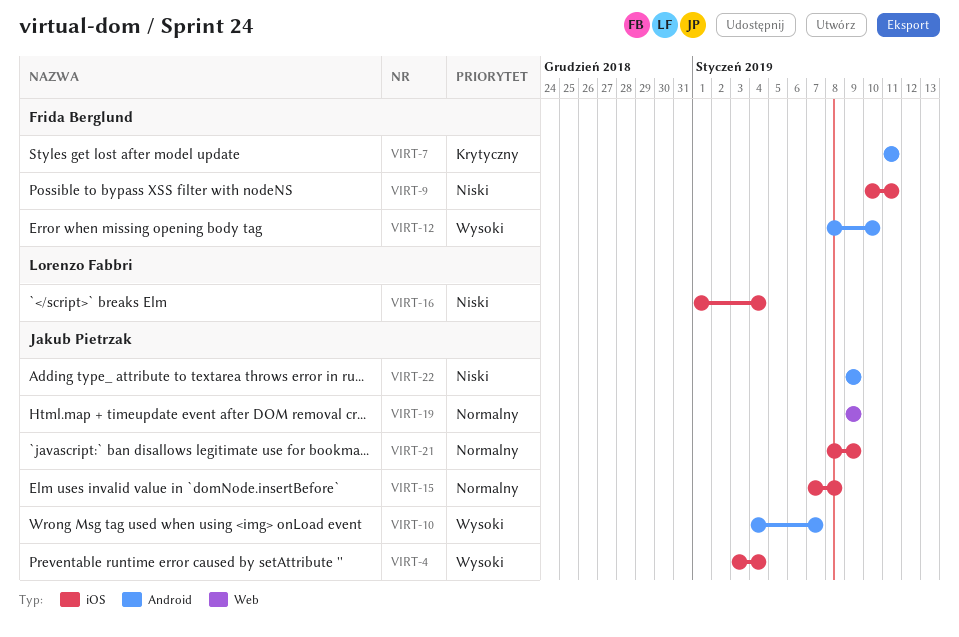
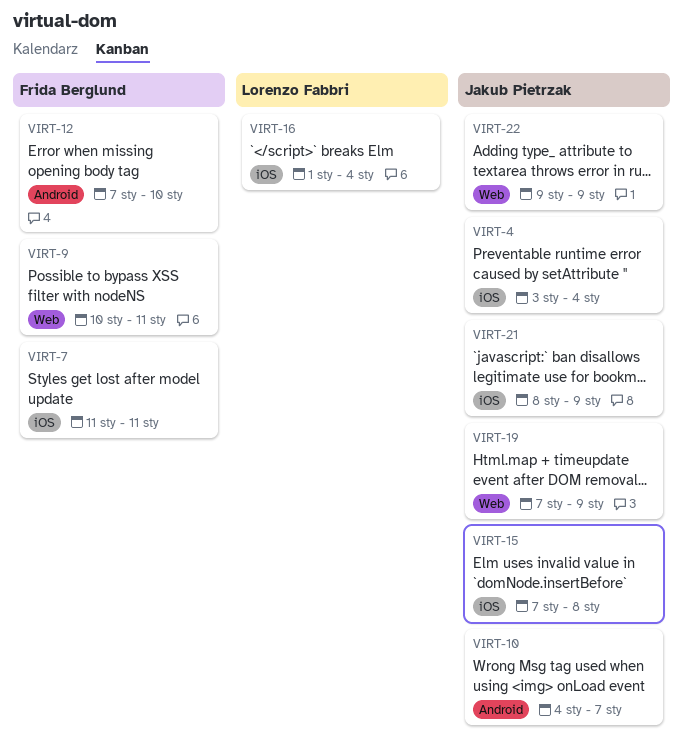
VIRT-7, label: Android -> iOS
VIRT-9, label: iOS -> Web
VIRT-12, start: Jan 8 -> Jan 7
VIRT-19, start: Jan 9 -> Jan 7
VIRT-22, label: Android -> Web

